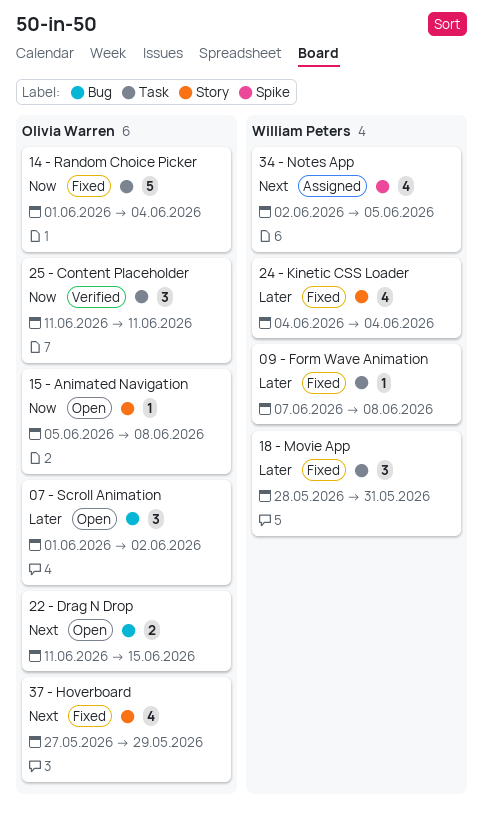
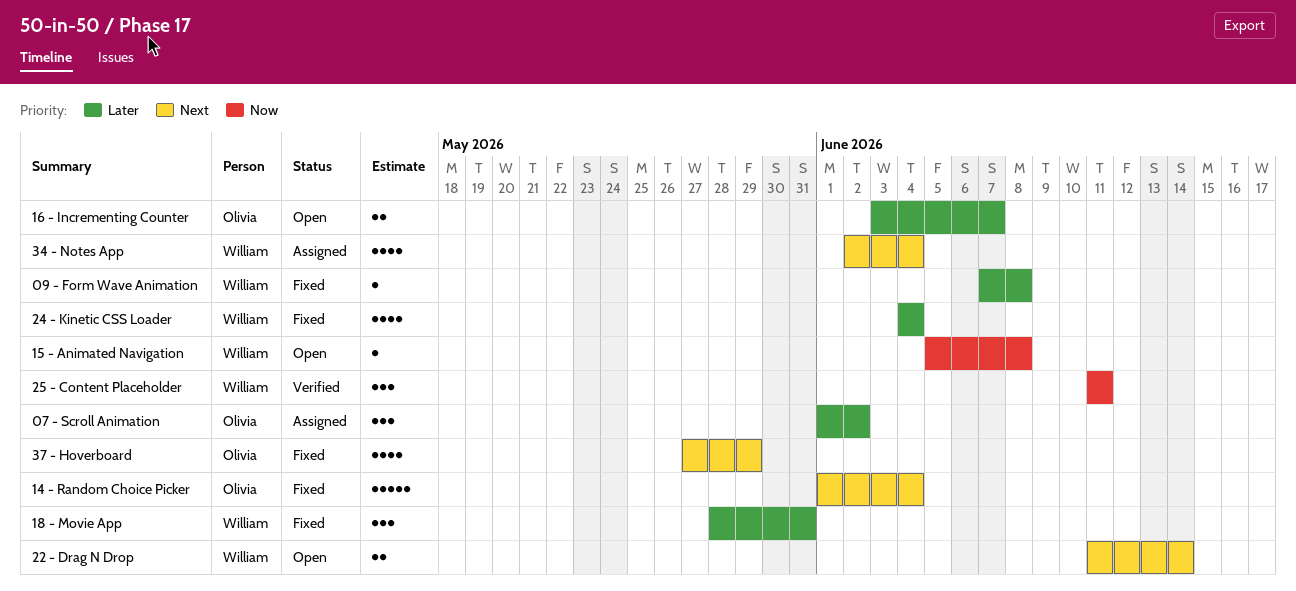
07 - Scroll Animation, status: Open -> Assigned
14 - Random Choice Picker, priority: Now -> Next
15 - Animated Navigation, owner: Olivia Warren -> William Peters
16 - Incrementing Counter: none -> present
22 - Drag N Drop, owner: Olivia Warren -> William Peters
22 - Drag N Drop, due: Jun 15 -> Jun 14
25 - Content Placeholder, owner: Olivia Warren -> William Peters
34 - Notes App, due: Jun 5 -> Jun 4

